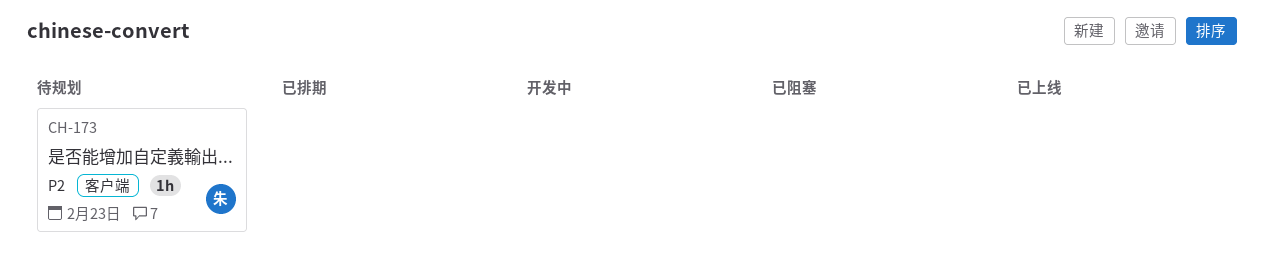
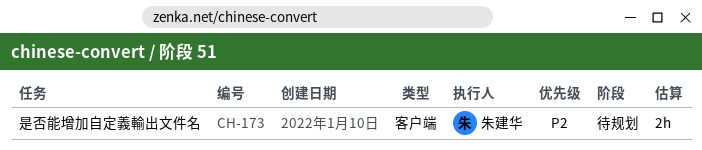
CH-173, estimate: 1h -> 2h

